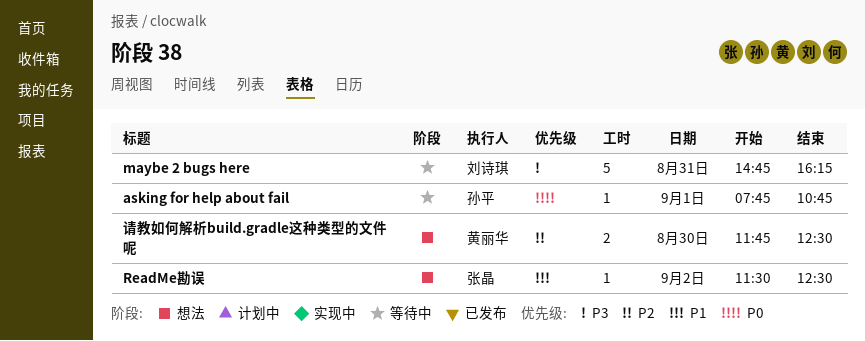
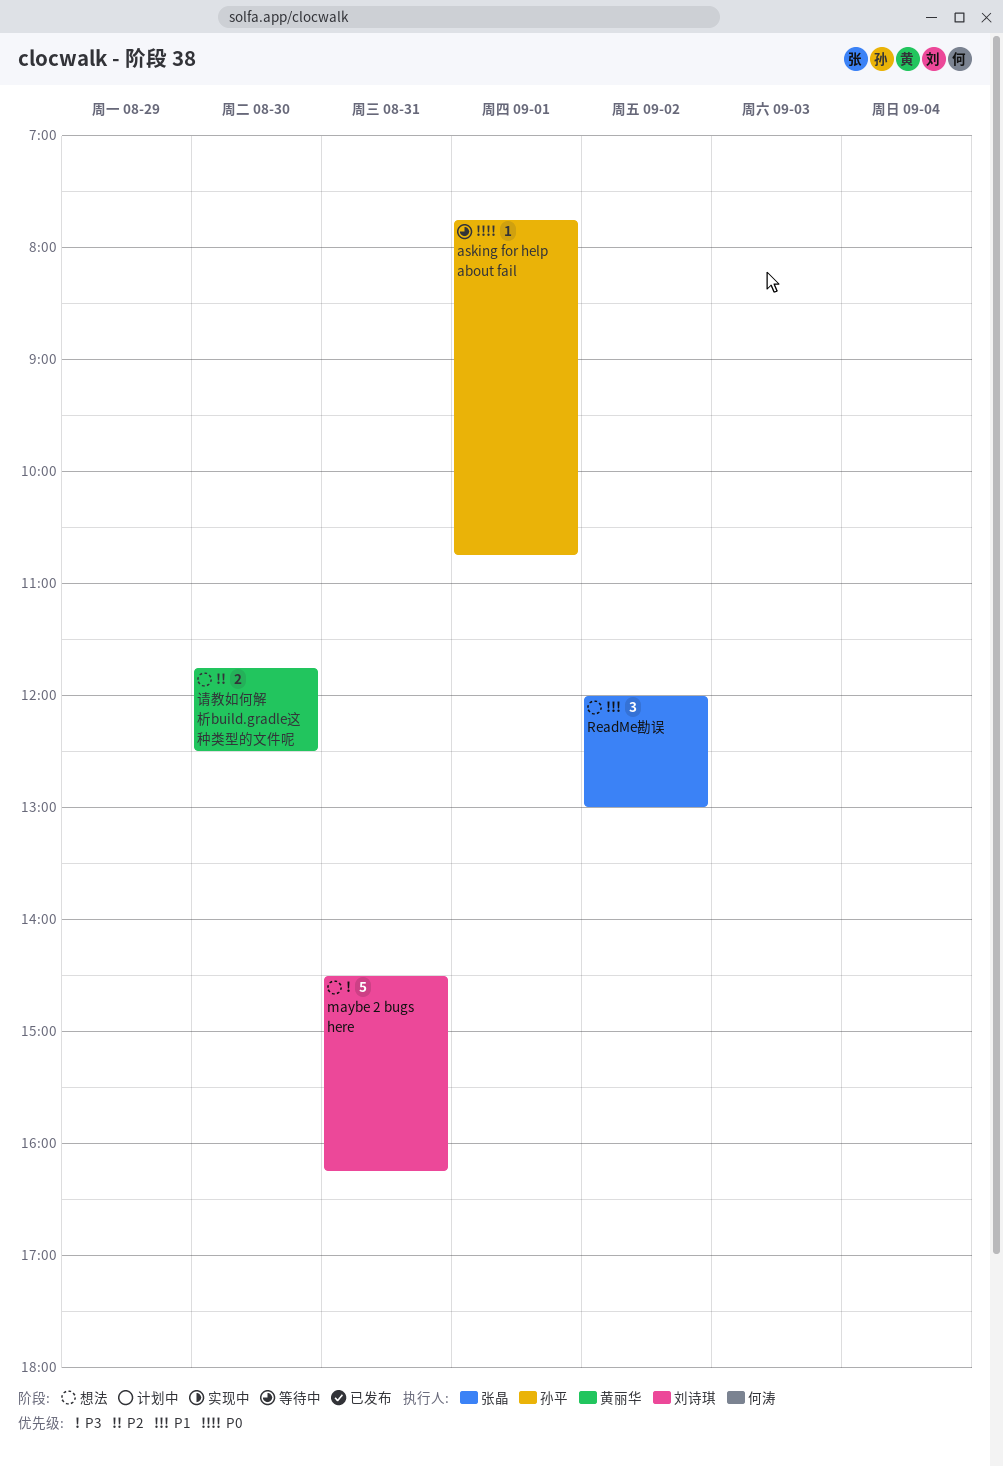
maybe 2 bugs here, status: 等待中 -> 想法
maybe 2 bugs here, begins: 14:45 -> 14:30
ReadMe勘误, estimate: 1 -> 3
ReadMe勘误, begins: 11:30 -> 12:00
ReadMe勘误, ends: 12:30 -> 13:00

